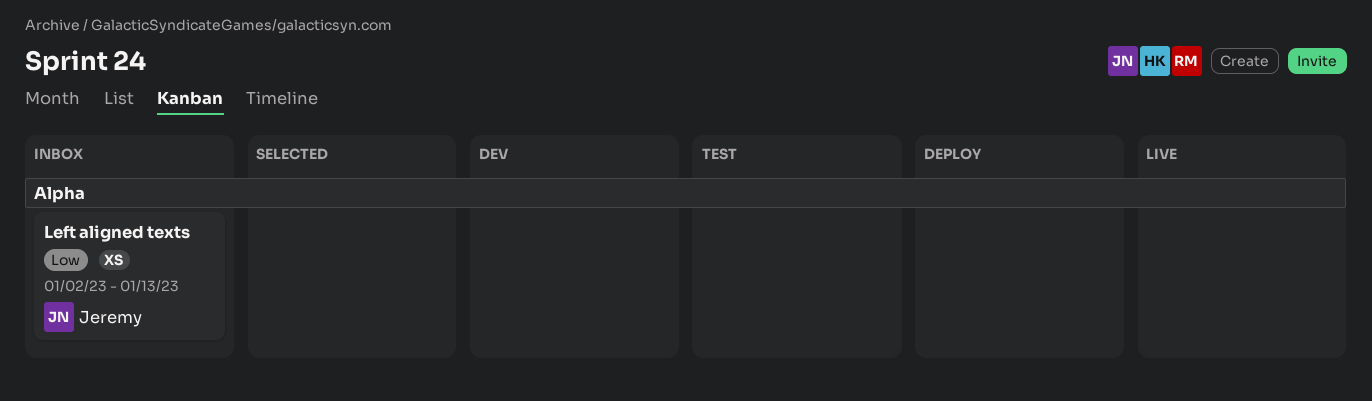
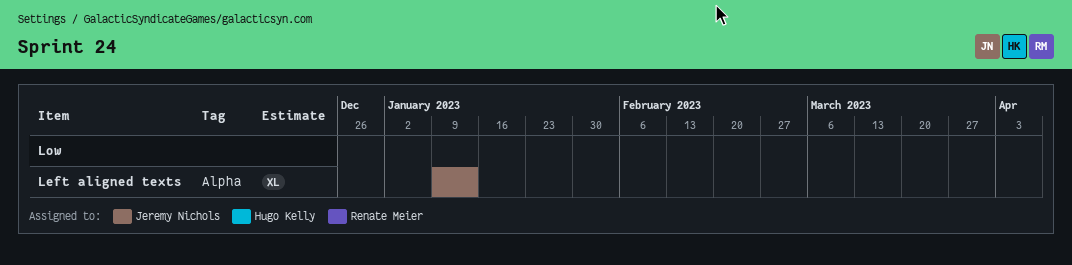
Left aligned texts, estimate: XS -> XL
Left aligned texts, start: Jan 2 -> Jan 9

